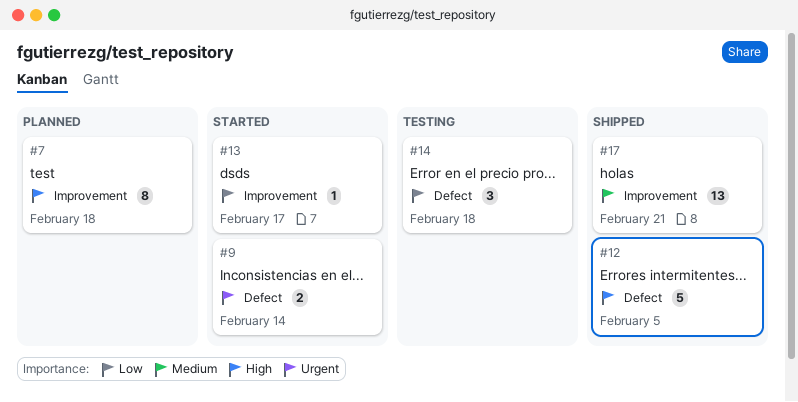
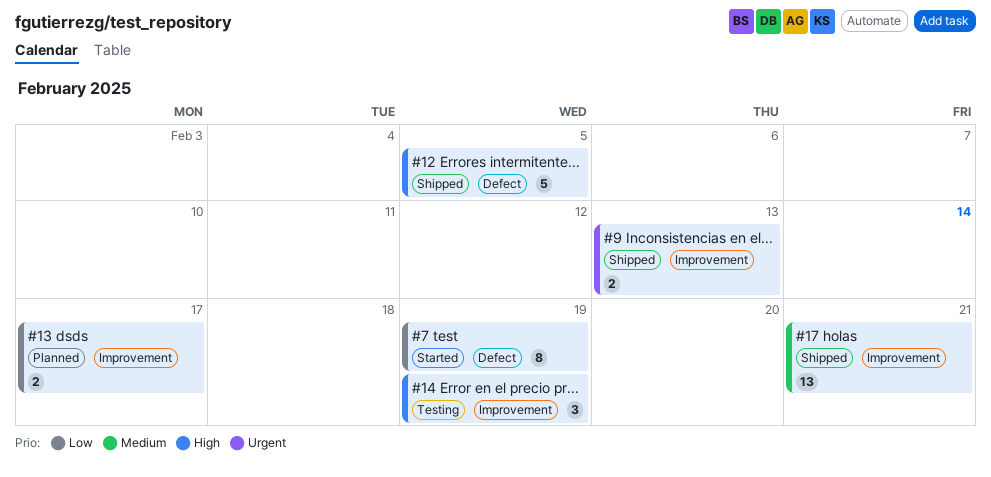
#7, status: Planned -> Started
#7, priority: High -> Low
#7, label: Improvement -> Defect
#7, due: Feb 18 -> Feb 19
#9, status: Started -> Shipped
#9, label: Defect -> Improvement
#9, due: Feb 14 -> Feb 13
#13, status: Started -> Planned
#13, estimate: 1 -> 2
#14, priority: Low -> High
#14, label: Defect -> Improvement
#14, due: Feb 18 -> Feb 19

